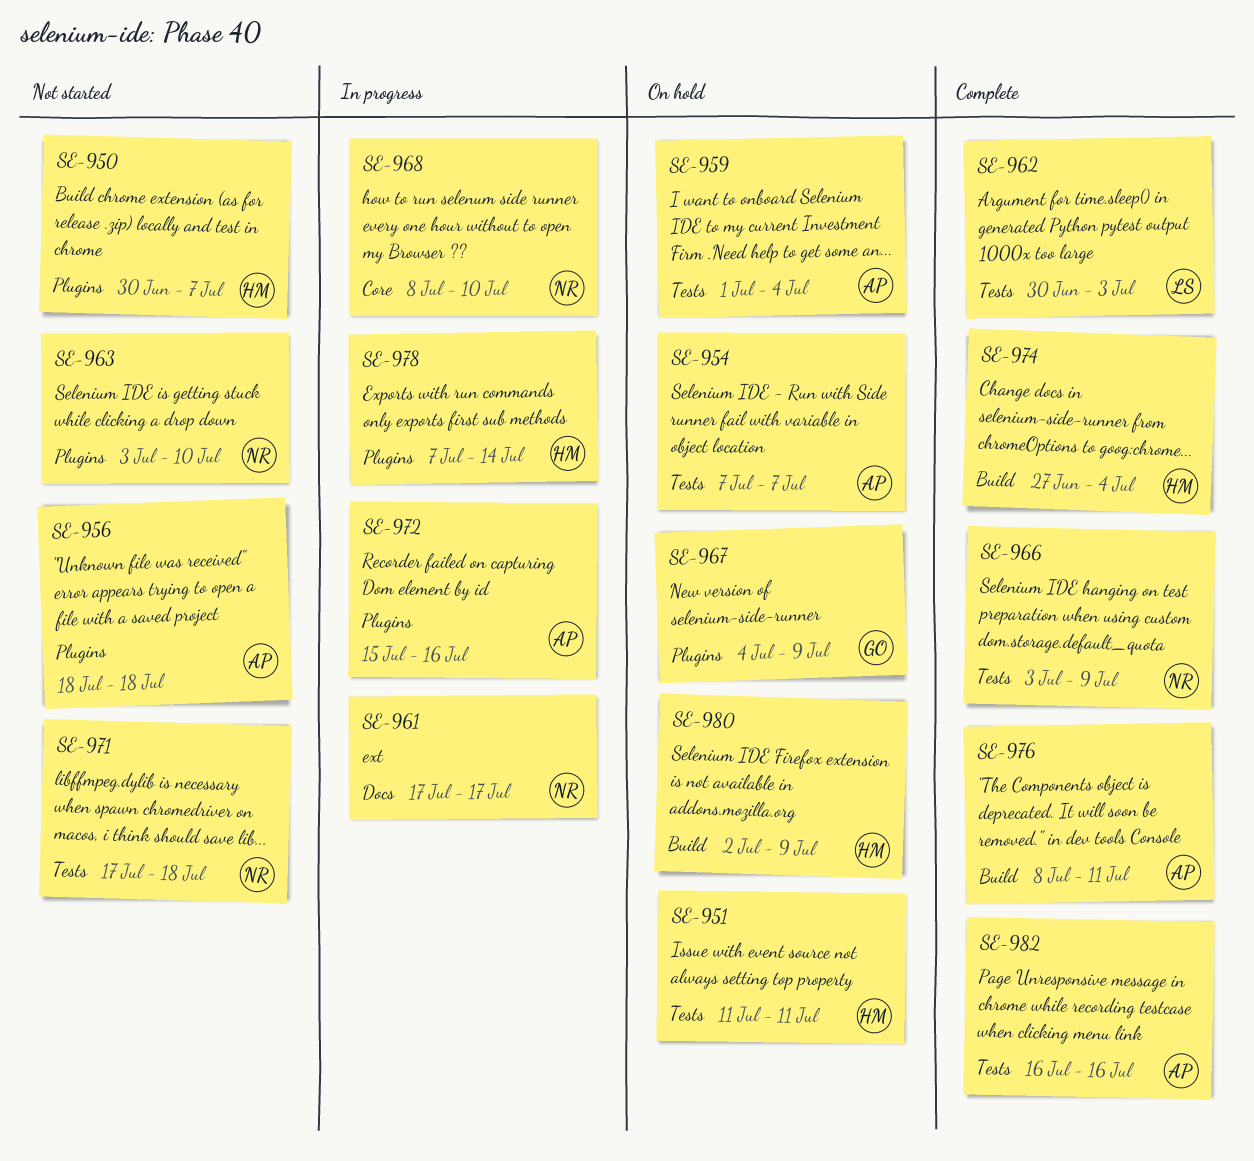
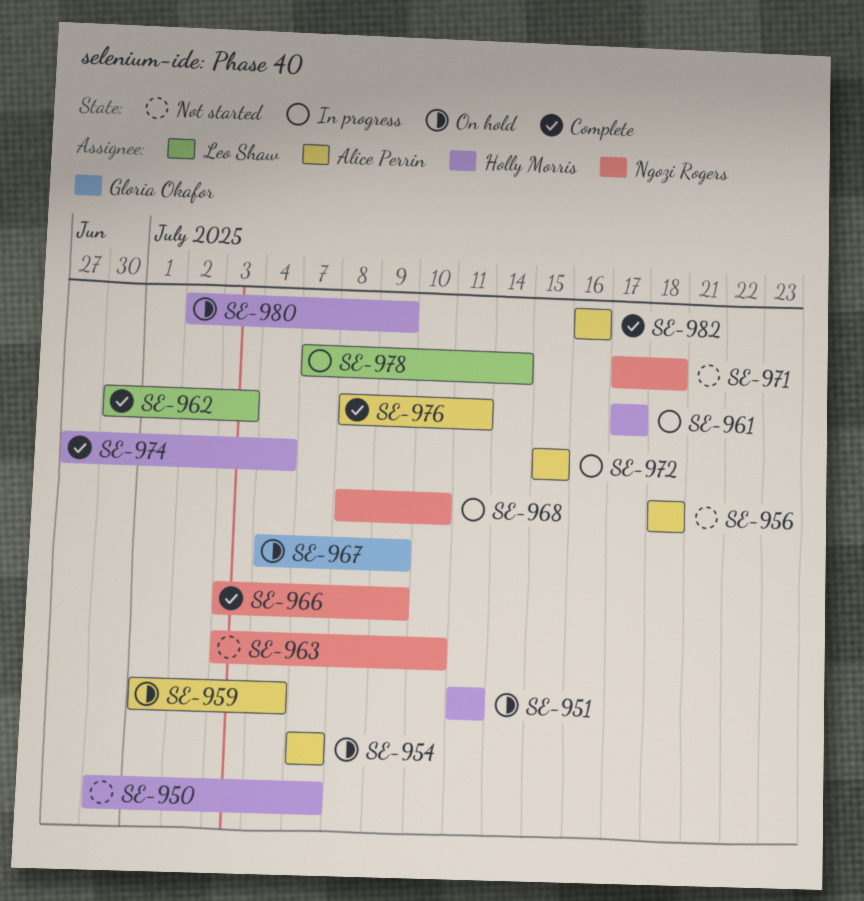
SE-961, owner: Ngozi Rogers -> Holly Morris
SE-972, due: Jul 16 -> Jul 15
SE-978, owner: Holly Morris -> Leo Shaw

